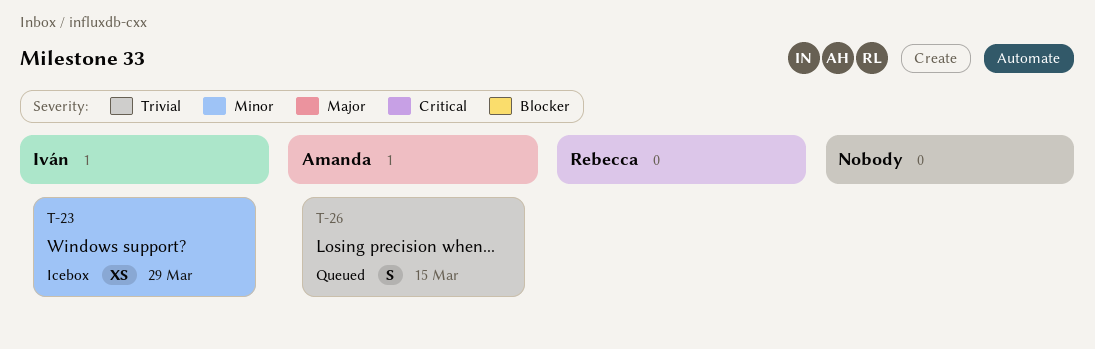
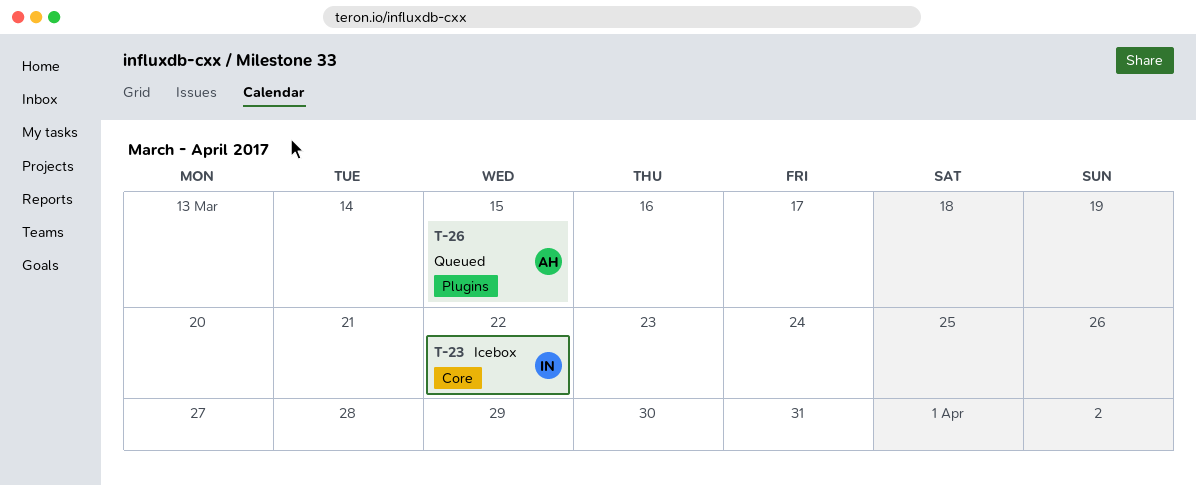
T-23, due: Mar 29 -> Mar 22

